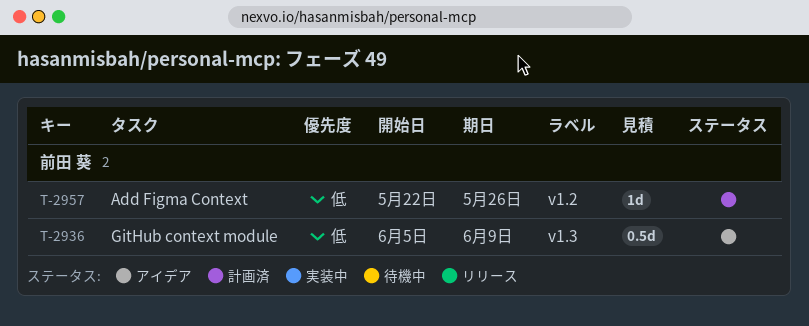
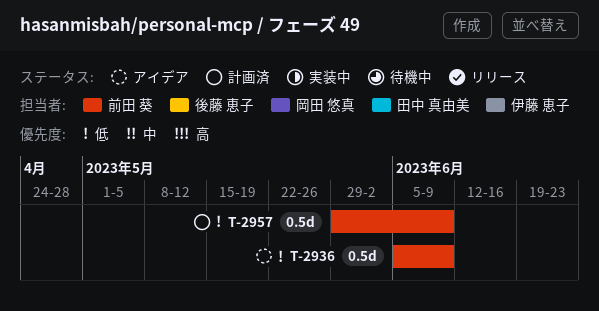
T-2957, estimate: 1d -> 0.5d
T-2957, start: May 22 -> May 29
T-2957, due: May 26 -> Jun 9

